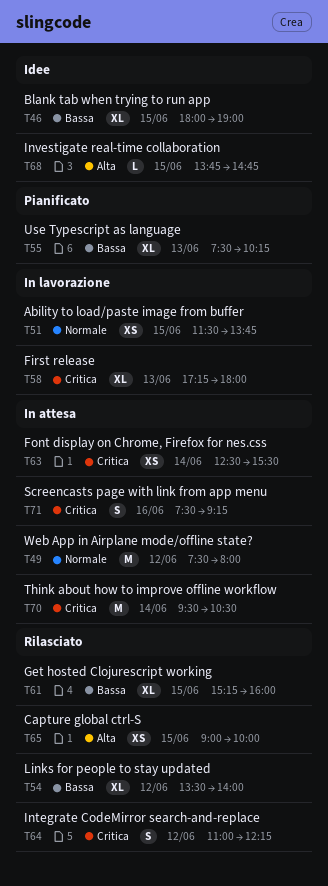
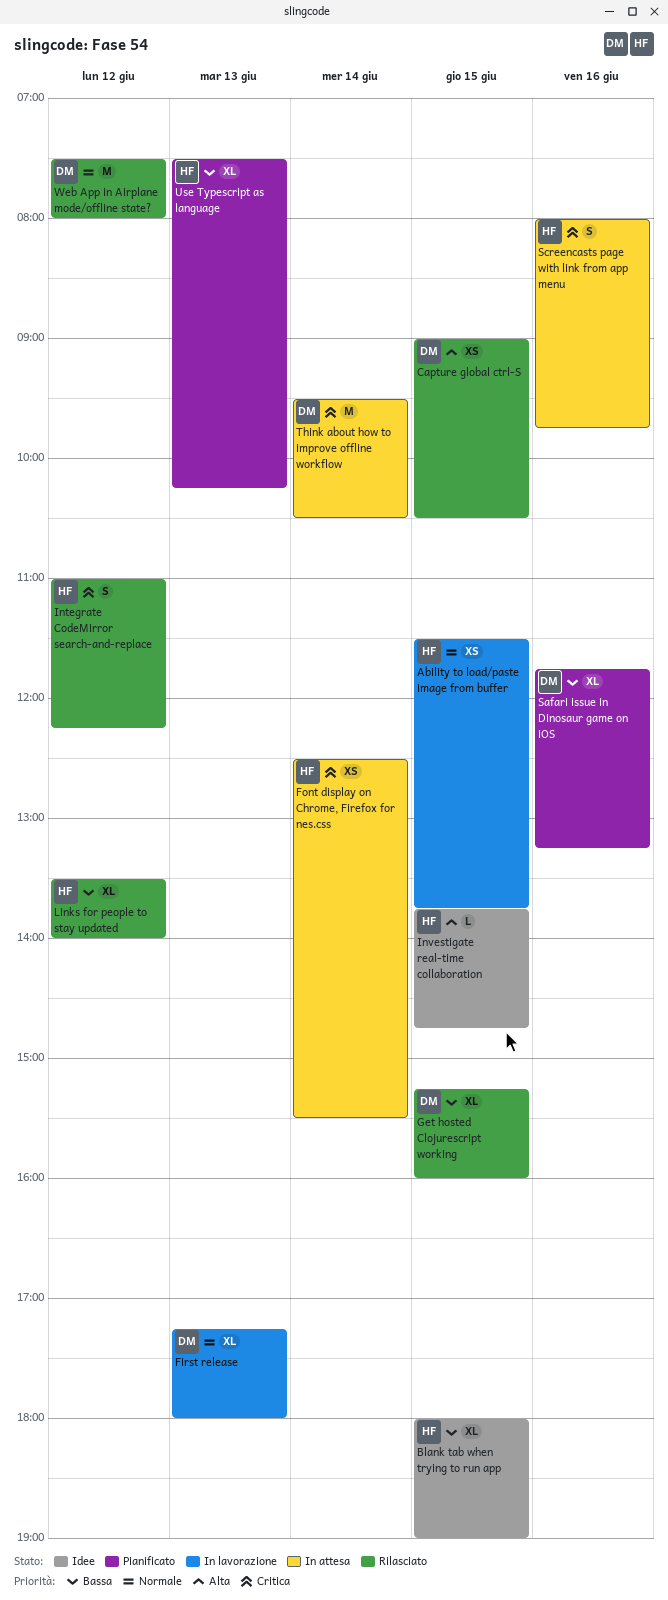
Capture global ctrl-S, ends: 10:00 -> 10:30
First release, priority: Critica -> Normale
Safari issue in Dinosaur game on iOS: none -> present
Screencasts page with link from app menu, begins: 07:30 -> 08:00
Screencasts page with link from app menu, ends: 09:15 -> 09:45
Web App in Airplane mode/offline state?, status: In attesa -> Rilasciato

